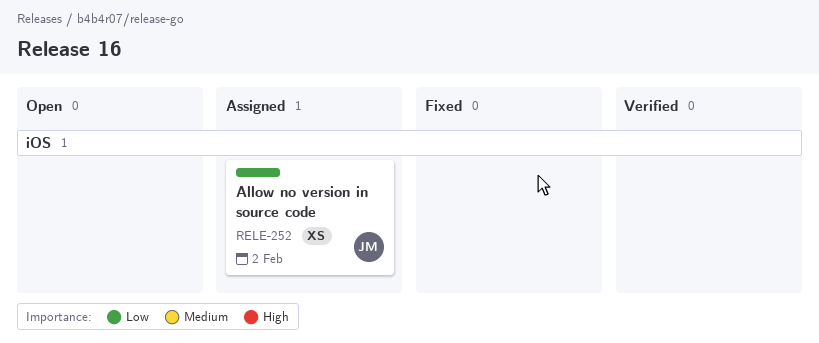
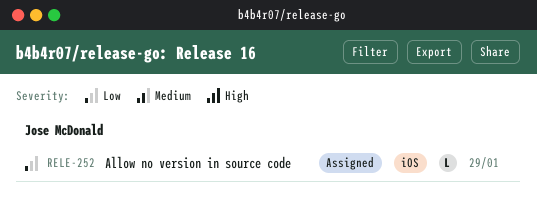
RELE-252, estimate: XS -> L
RELE-252, due: Feb 2 -> Jan 29

